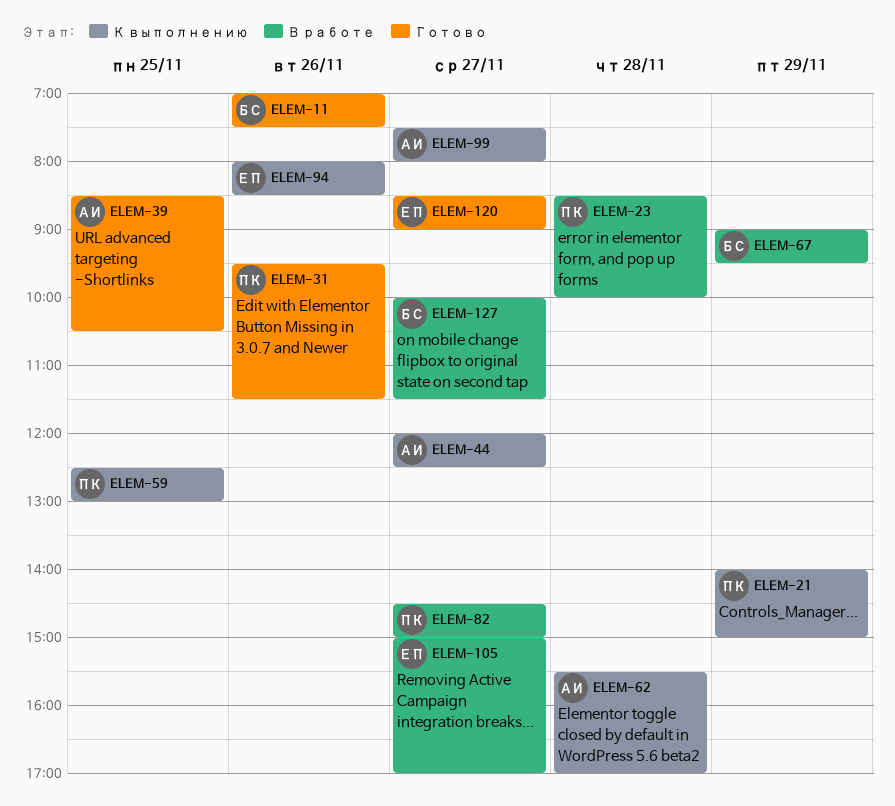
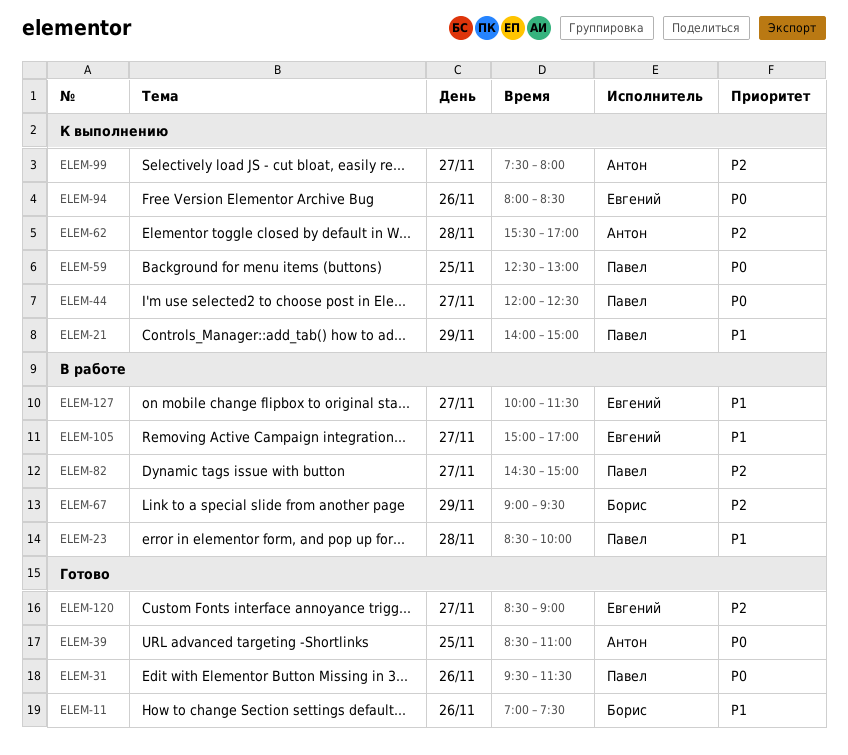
ELEM-39, ends: 10:30 -> 11:00
ELEM-44, owner: Антон -> Павел
ELEM-127, owner: Борис -> Евгений

